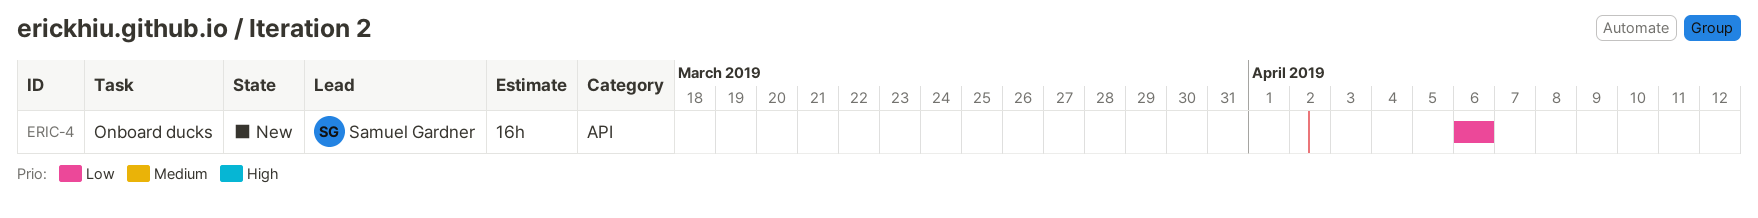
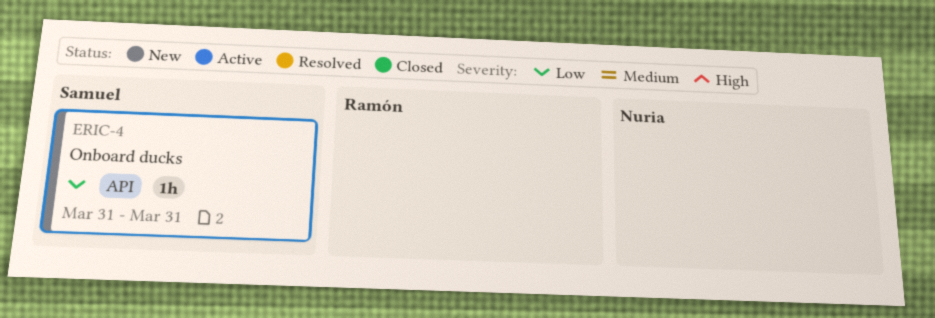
ERIC-4, estimate: 16h -> 1h
ERIC-4, start: Apr 6 -> Mar 31
ERIC-4, due: Apr 6 -> Mar 31

